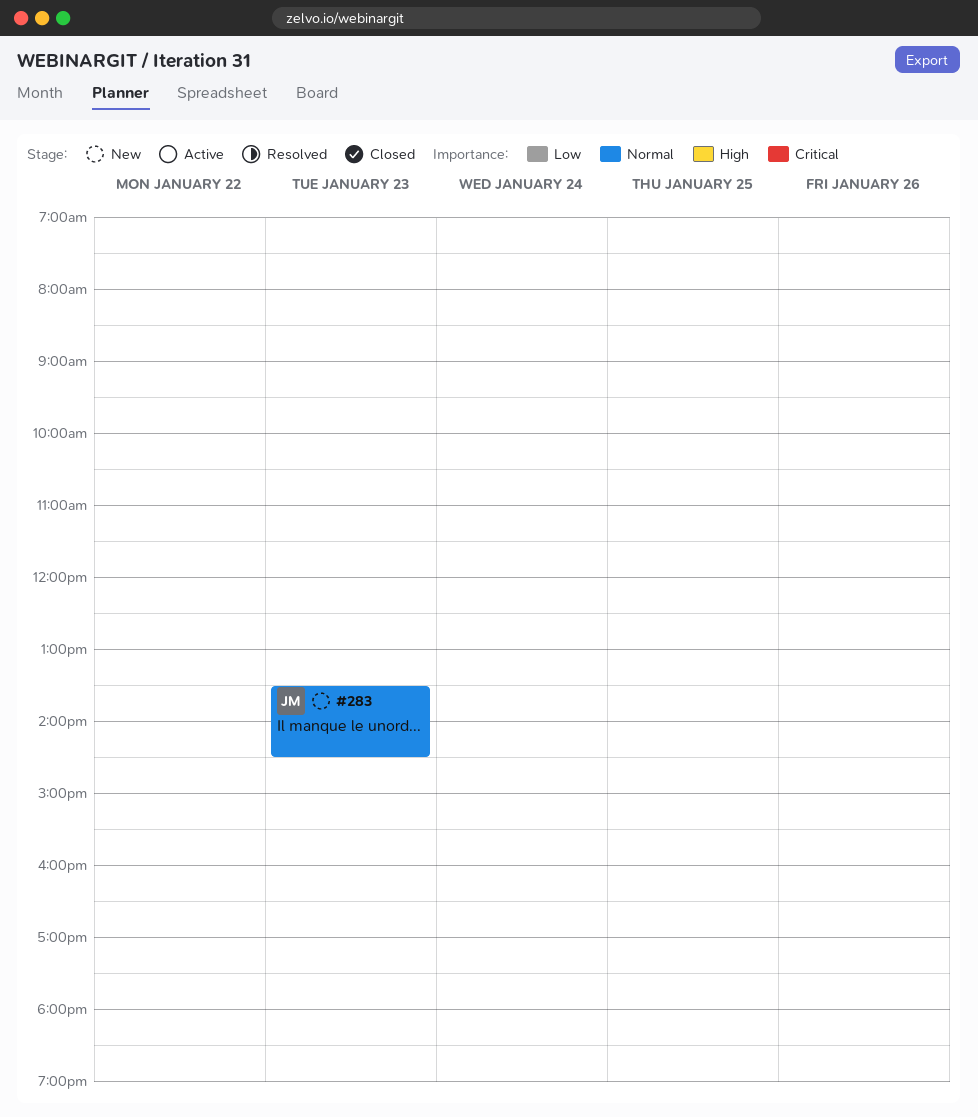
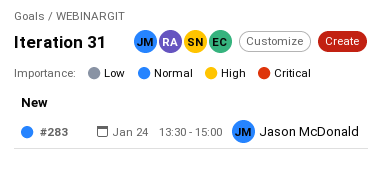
#283, day: Jan 23 -> Jan 24
#283, ends: 14:30 -> 15:00

